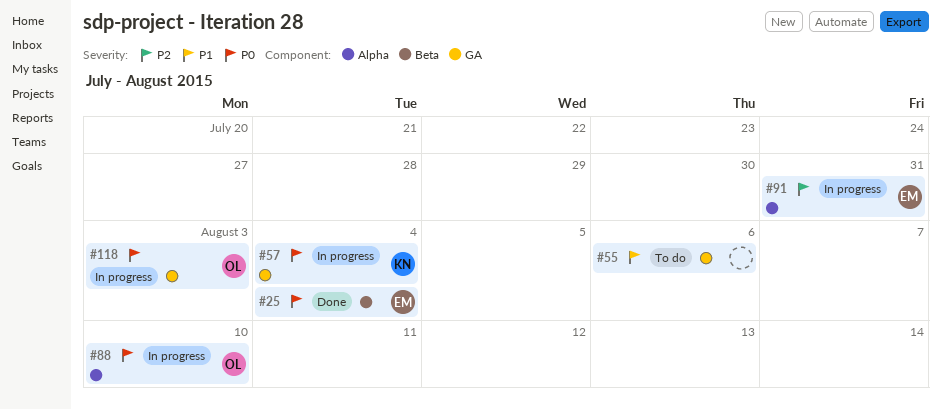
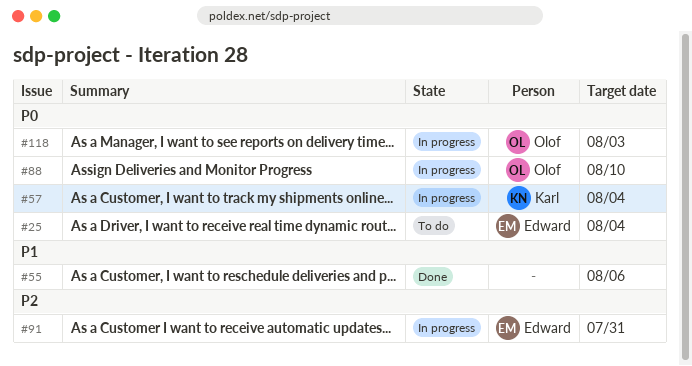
#25, status: Done -> To do
#55, status: To do -> Done

